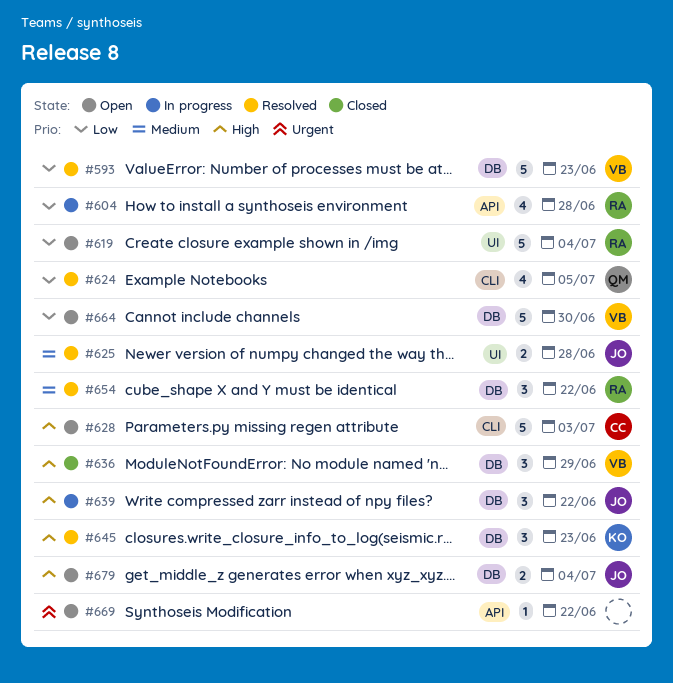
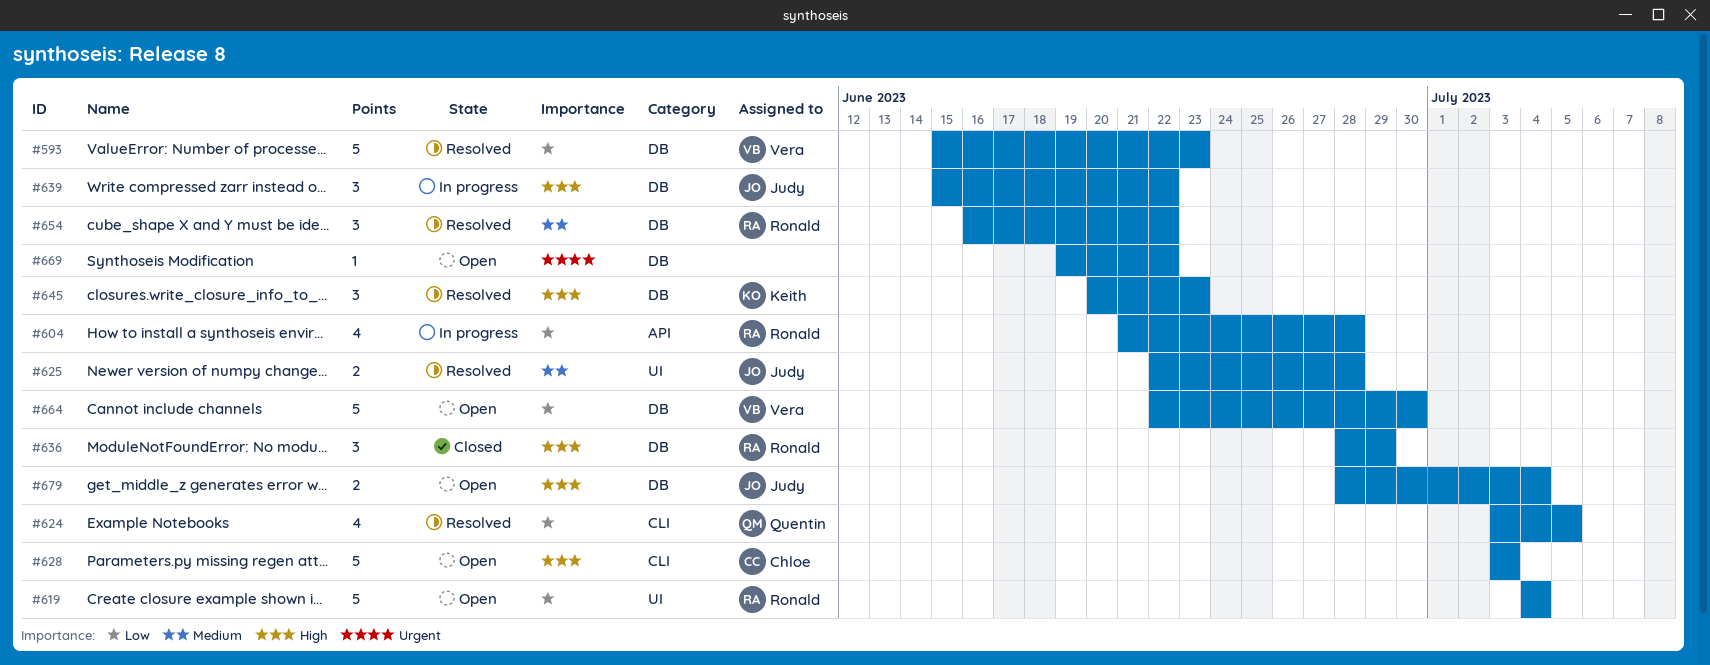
#636, owner: Vera -> Ronald
#669, label: API -> DB

